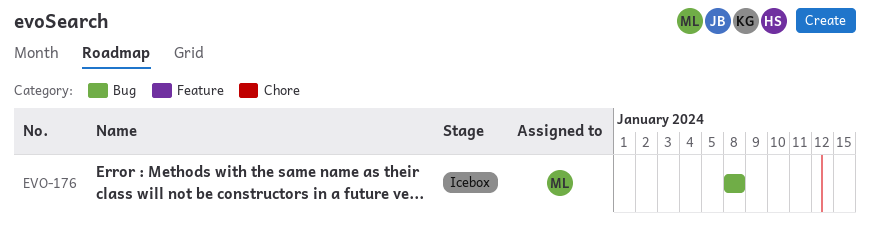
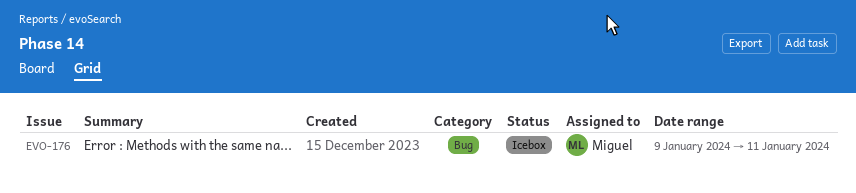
EVO-176, start: Jan 8 -> Jan 9
EVO-176, due: Jan 8 -> Jan 11

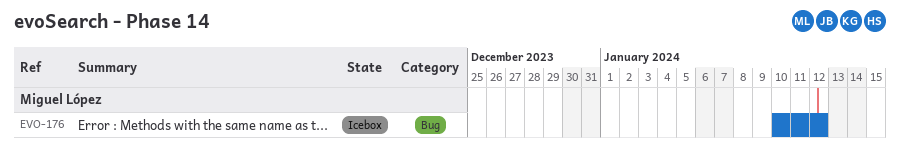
EVO-176, start: Jan 9 -> Jan 10
EVO-176, due: Jan 11 -> Jan 12

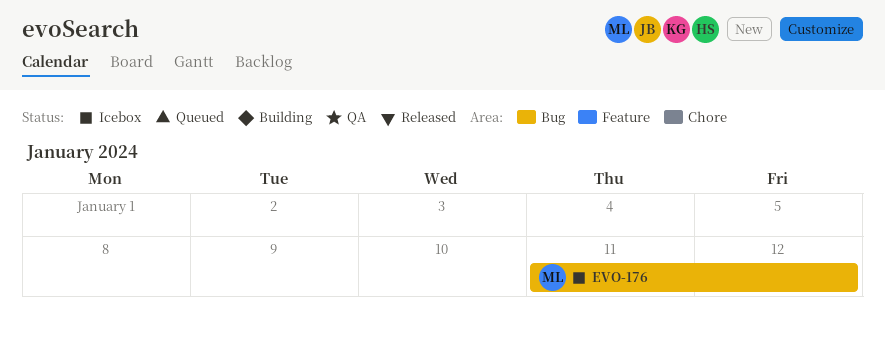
EVO-176, start: Jan 10 -> Jan 11

